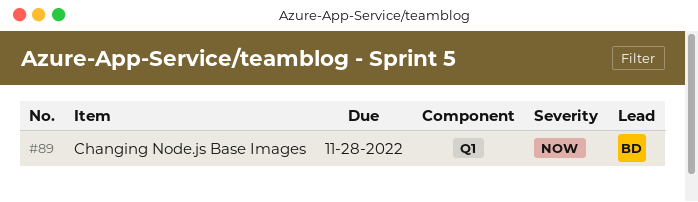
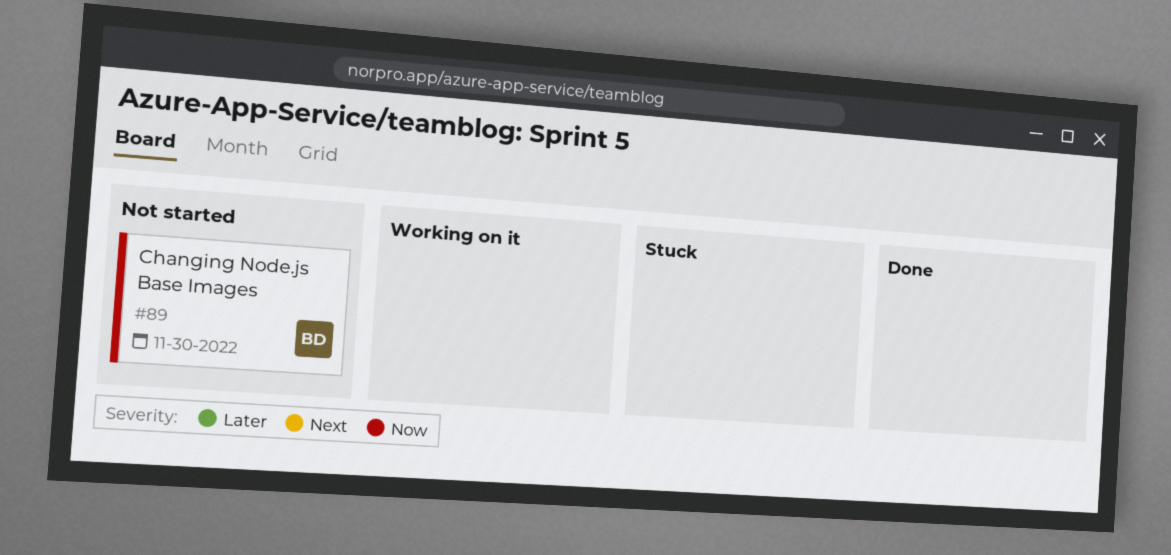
#89, due: Nov 28 -> Nov 30

